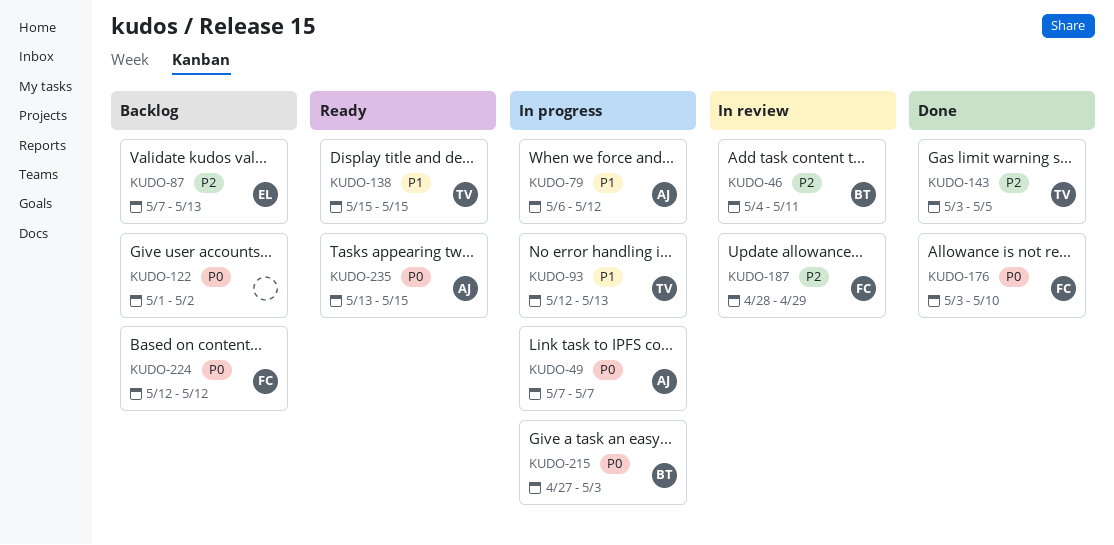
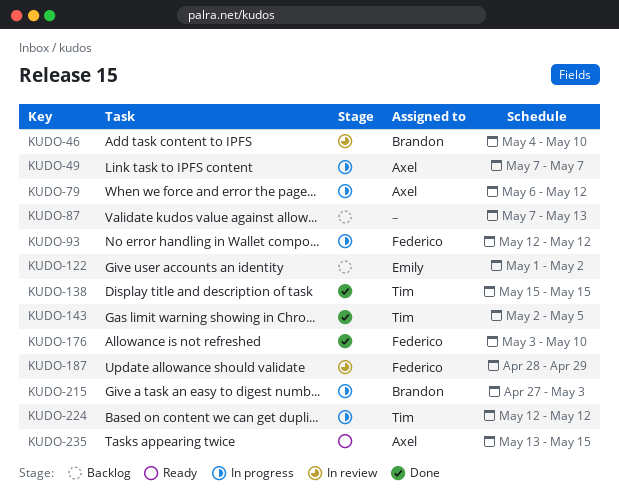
KUDO-46, due: May 11 -> May 10
KUDO-87, owner: Emily -> none
KUDO-93, owner: Tim -> Federico
KUDO-93, due: May 13 -> May 12
KUDO-122, owner: none -> Emily
KUDO-138, status: Ready -> Done
KUDO-143, start: May 3 -> May 2
KUDO-224, status: Backlog -> In progress
KUDO-224, owner: Federico -> Tim

